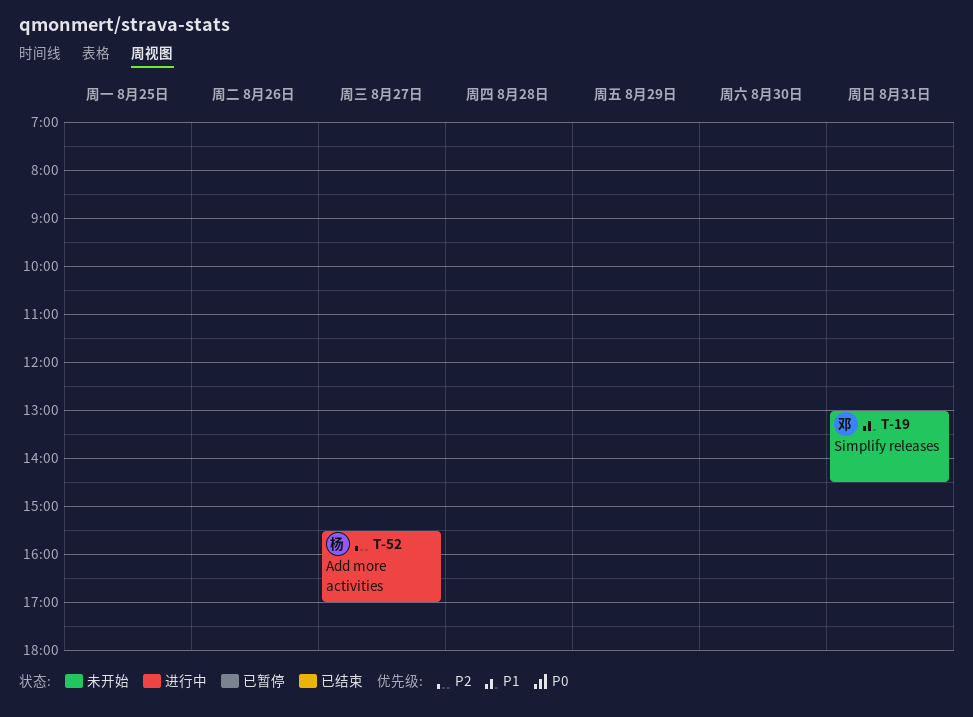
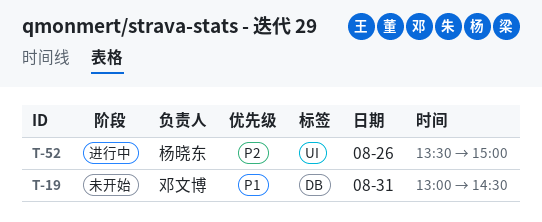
T-52, day: Aug 27 -> Aug 26
T-52, begins: 15:30 -> 13:30
T-52, ends: 17:00 -> 15:00

